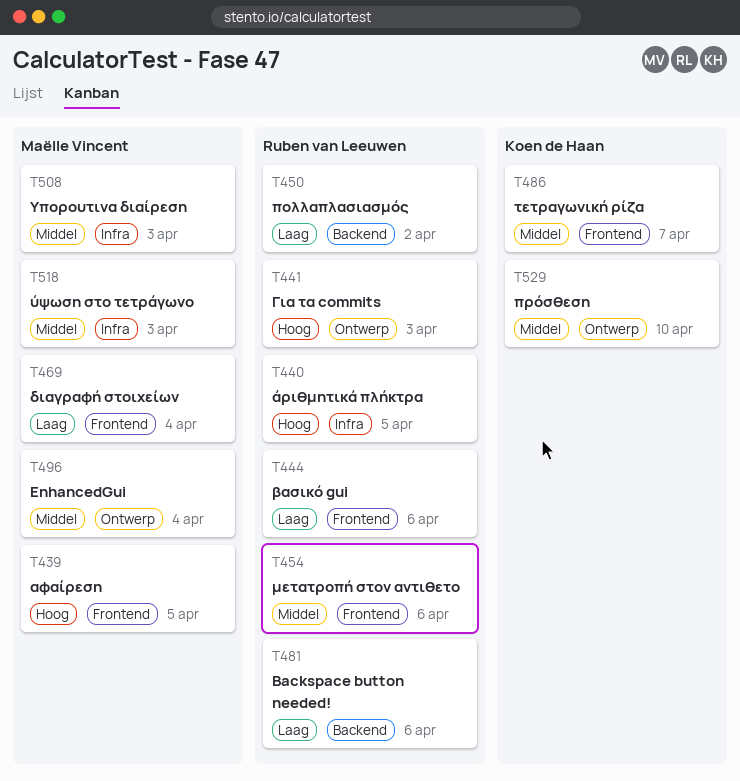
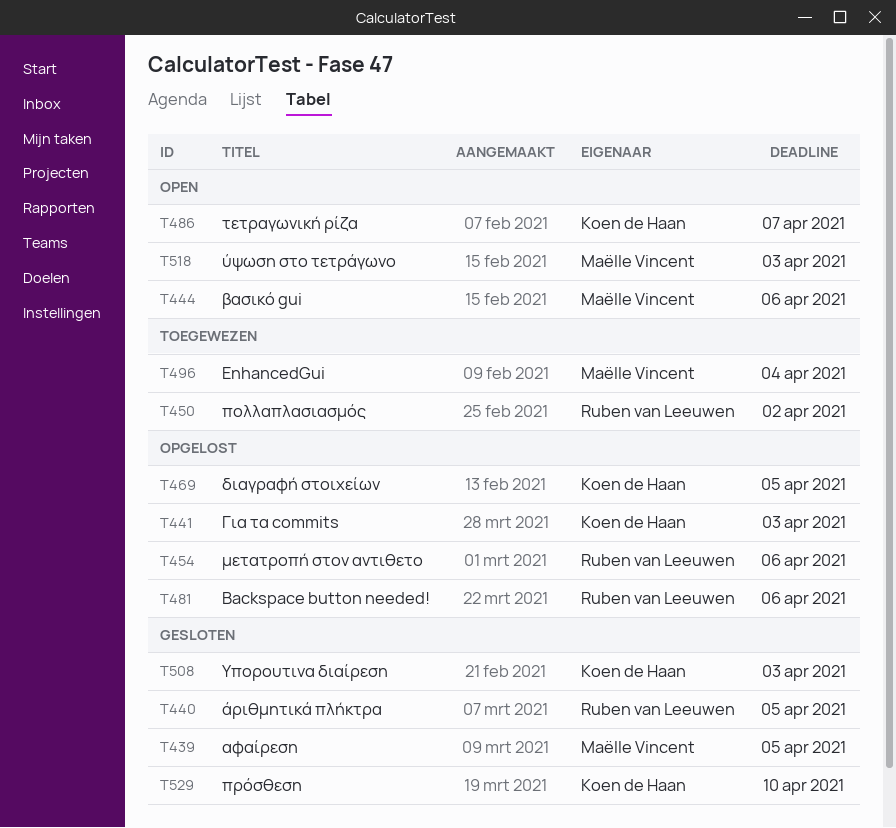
T441, owner: Ruben van Leeuwen -> Koen de Haan
T444, owner: Ruben van Leeuwen -> Maëlle Vincent
T469, owner: Maëlle Vincent -> Koen de Haan
T469, due: Apr 4 -> Apr 5
T508, owner: Maëlle Vincent -> Koen de Haan

